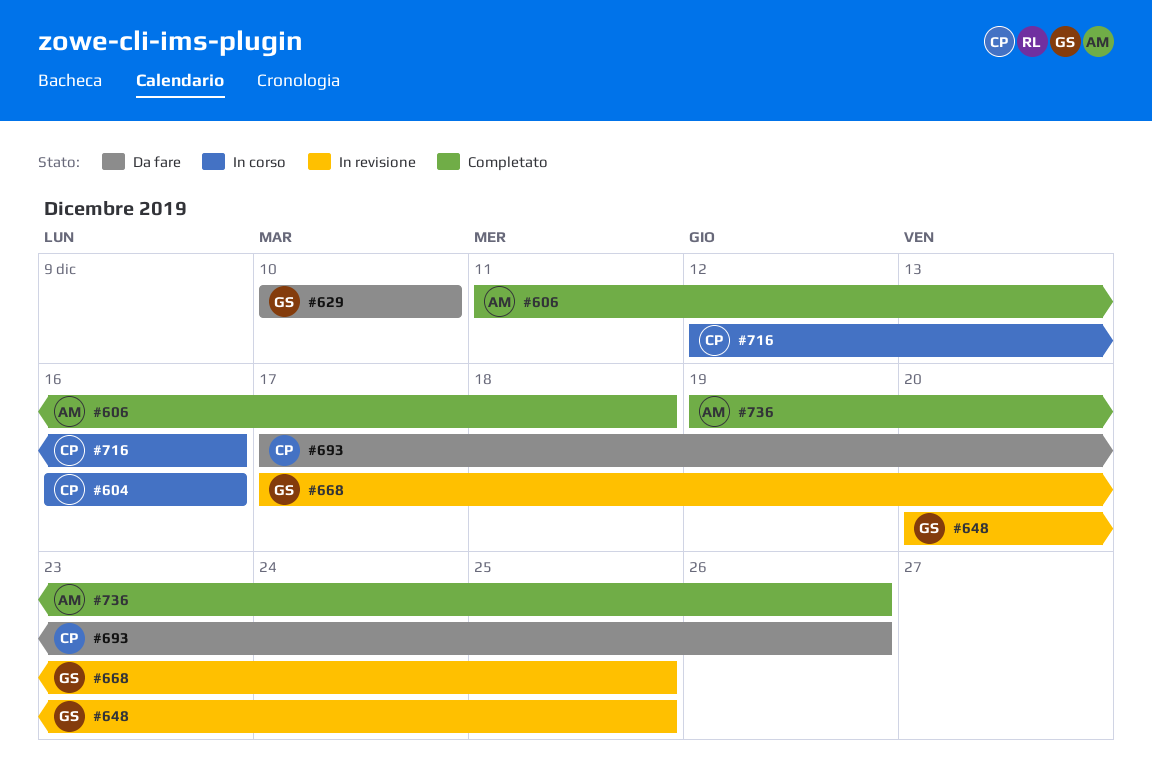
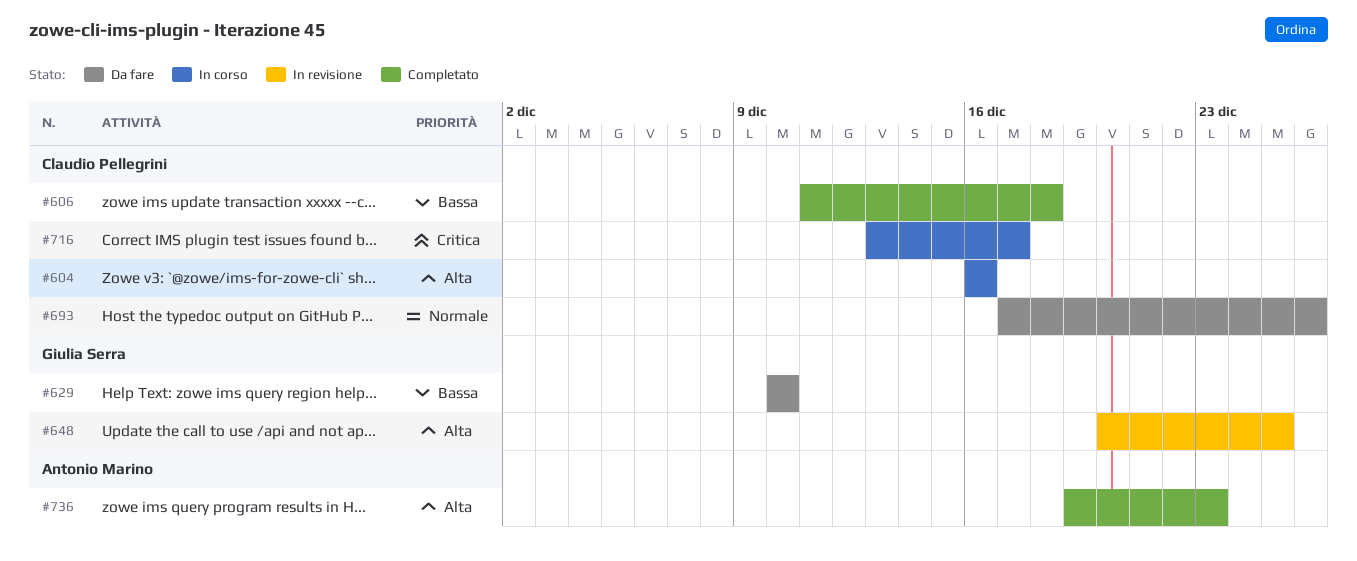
#606, owner: Antonio Marino -> Claudio Pellegrini
#668: present -> none
#716, start: Dec 12 -> Dec 13
#716, due: Dec 16 -> Dec 17
#736, due: Dec 26 -> Dec 23

